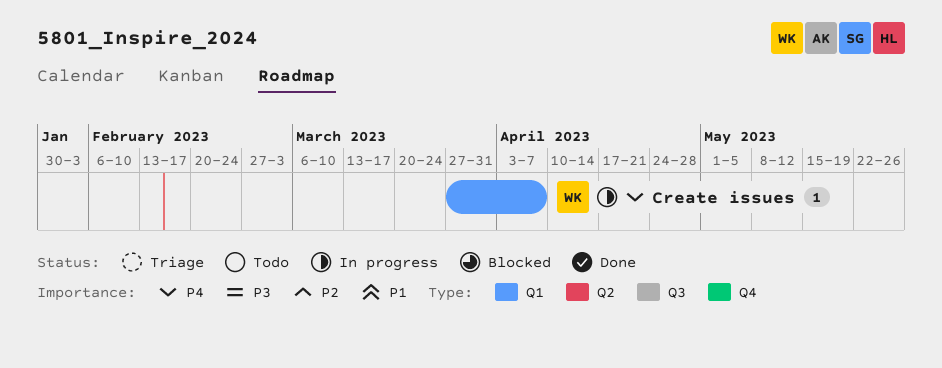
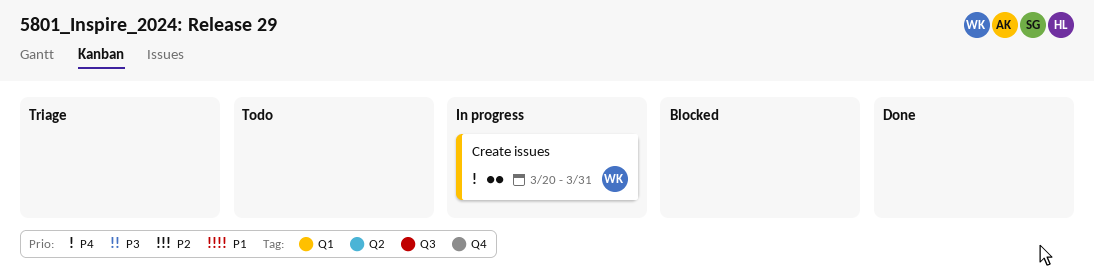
Create issues, estimate: 1 -> 2
Create issues, start: Mar 27 -> Mar 20
Create issues, due: Apr 7 -> Mar 31

